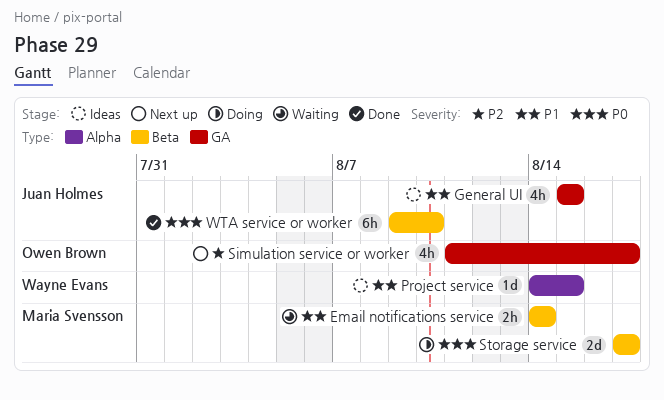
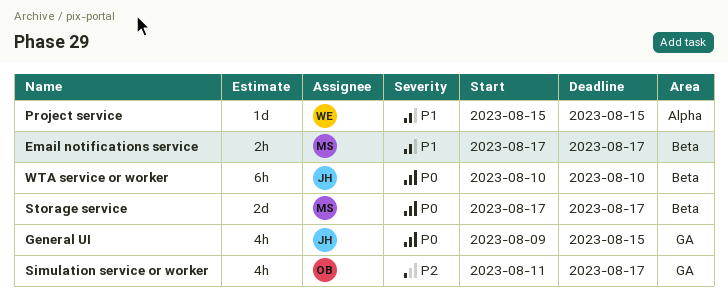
Email notifications service, start: Aug 14 -> Aug 17
Email notifications service, due: Aug 14 -> Aug 17
General UI, priority: P1 -> P0
General UI, start: Aug 15 -> Aug 9
Project service, start: Aug 14 -> Aug 15
WTA service or worker, start: Aug 9 -> Aug 10

